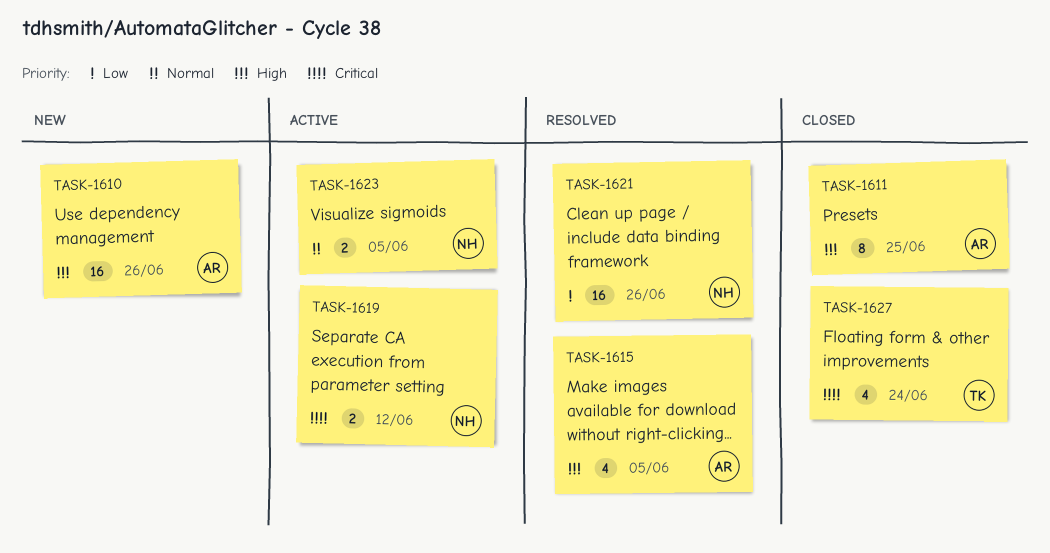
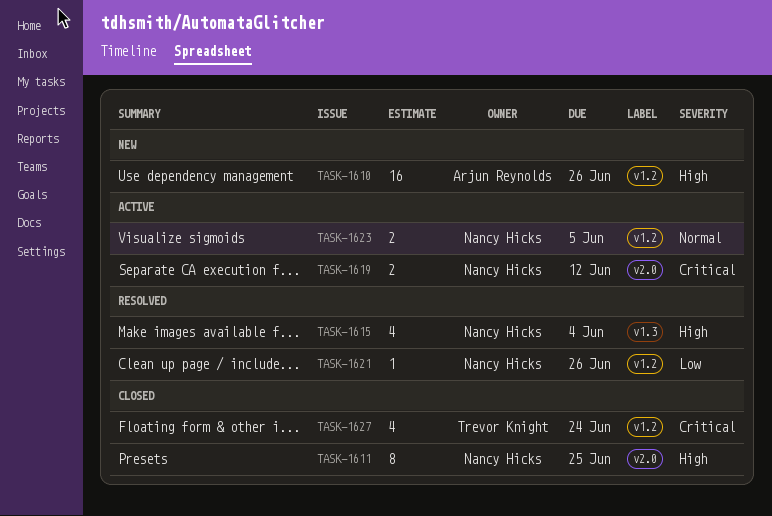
TASK-1611, owner: Arjun Reynolds -> Nancy Hicks
TASK-1615, owner: Arjun Reynolds -> Nancy Hicks
TASK-1615, due: Jun 5 -> Jun 4
TASK-1621, estimate: 16 -> 1

